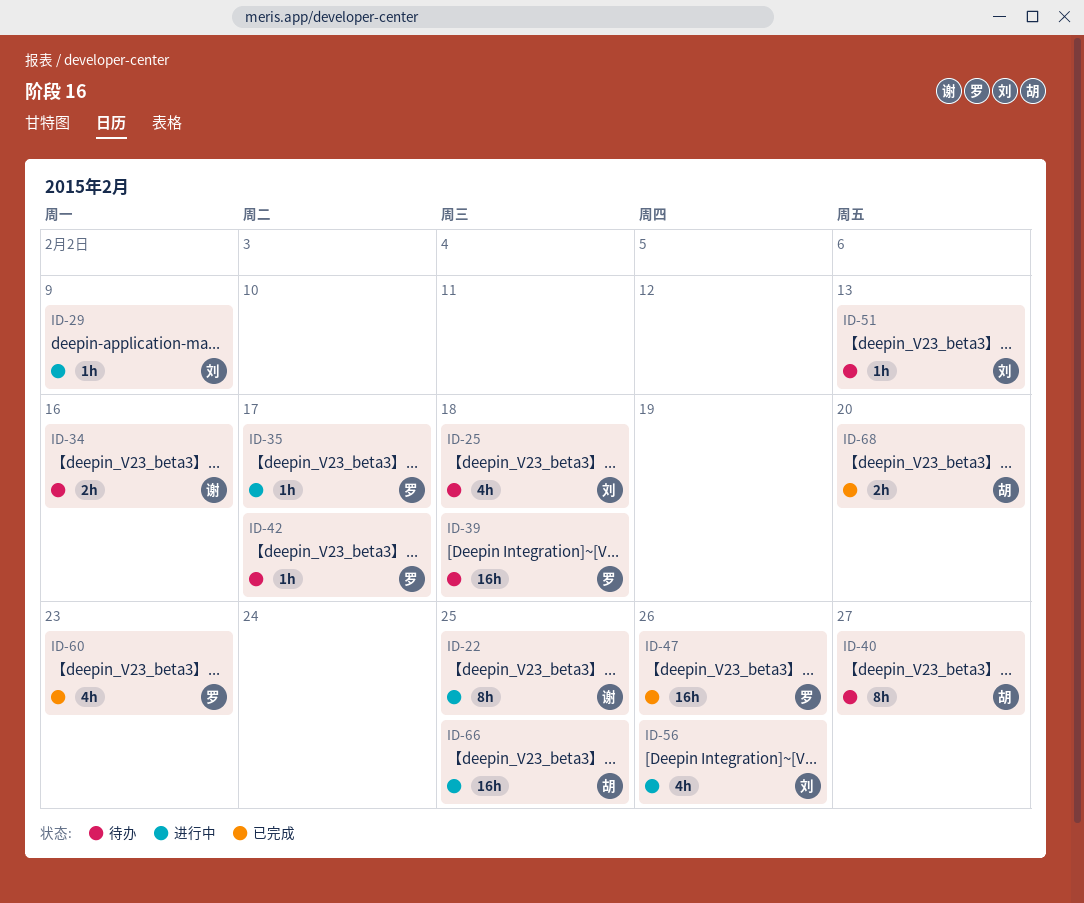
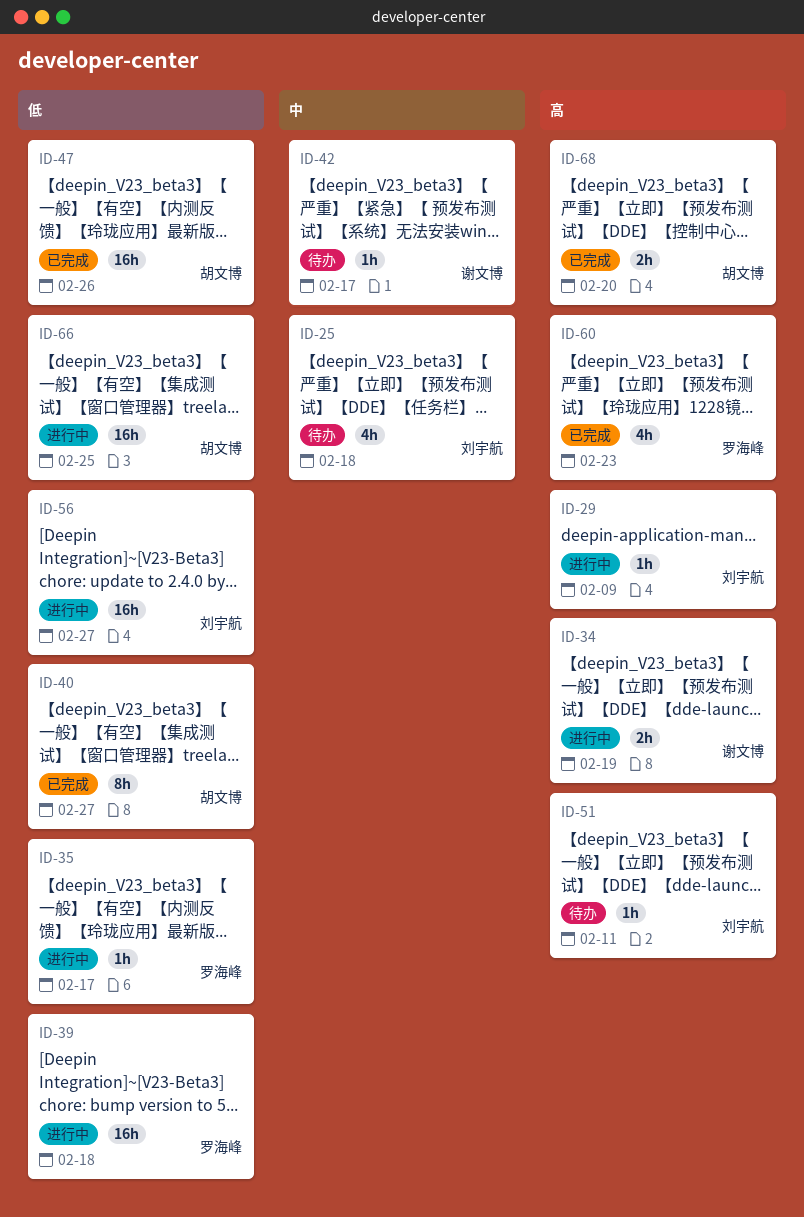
ID-22: present -> none
ID-34, status: 待办 -> 进行中
ID-34, due: Feb 16 -> Feb 19
ID-39, status: 待办 -> 进行中
ID-40, status: 待办 -> 已完成
ID-42, owner: 罗海峰 -> 谢文博
ID-47, owner: 罗海峰 -> 胡文博
ID-51, due: Feb 13 -> Feb 11
ID-56, estimate: 4h -> 16h
ID-56, due: Feb 26 -> Feb 27

